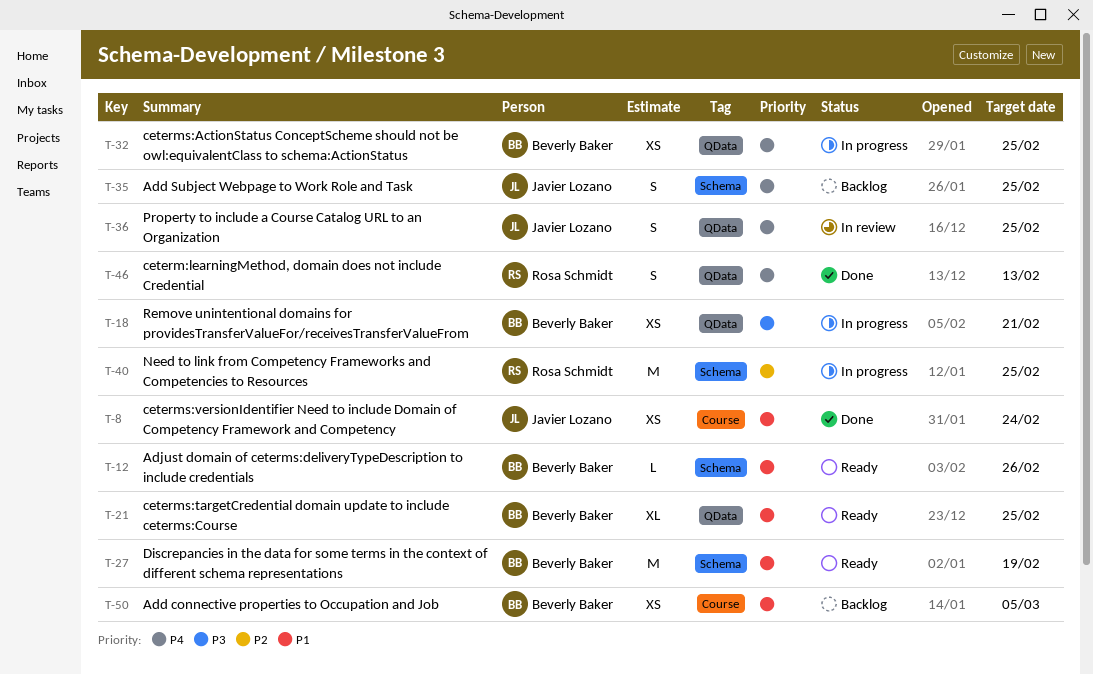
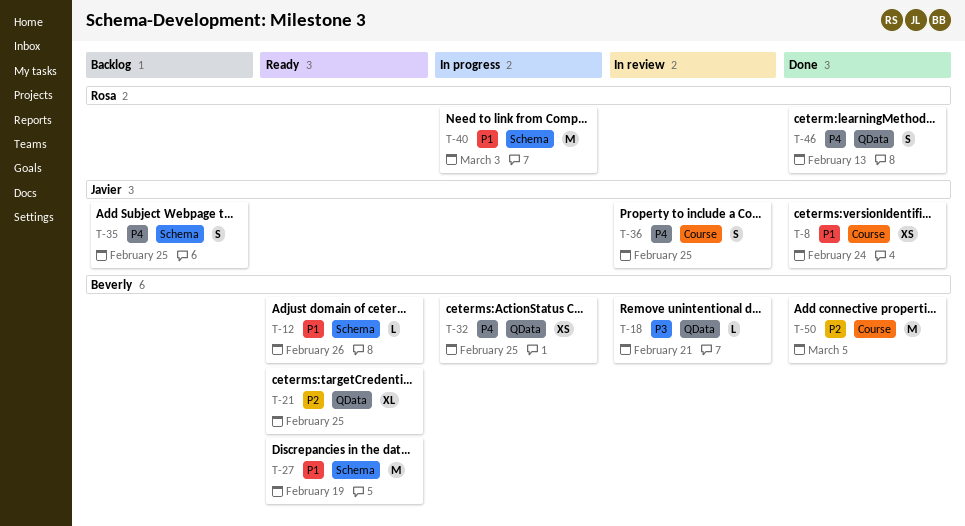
T-18, status: In progress -> In review
T-18, estimate: XS -> L
T-21, priority: P1 -> P2
T-36, label: QData -> Course
T-40, priority: P2 -> P1
T-40, due: Feb 25 -> Mar 3
T-50, status: Backlog -> Done
T-50, priority: P1 -> P2
T-50, estimate: XS -> M

